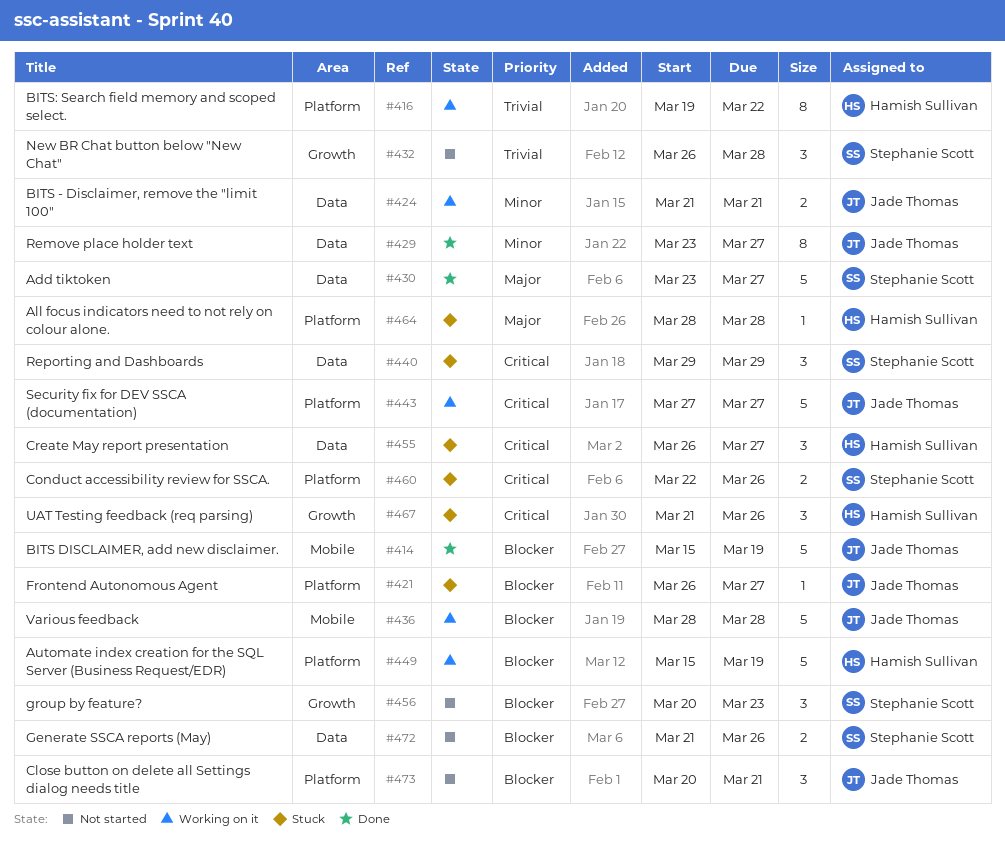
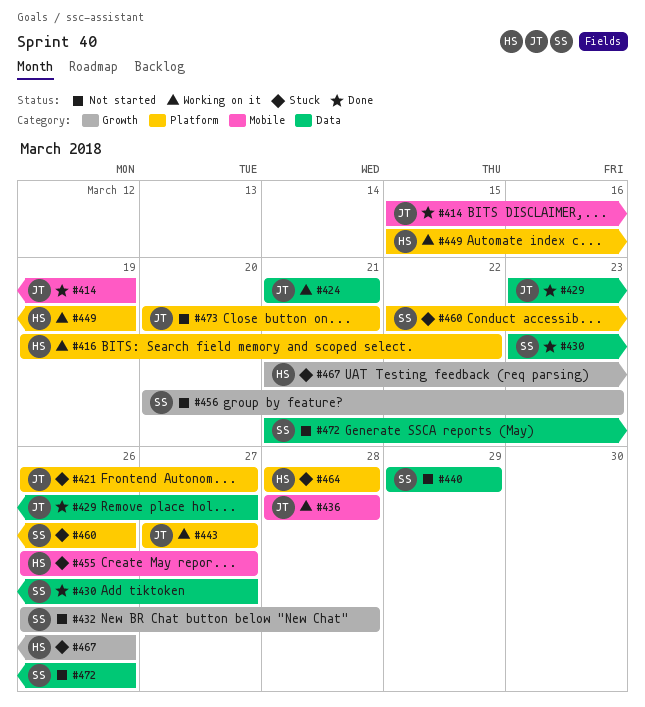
#440, status: Stuck -> Not started
#455, label: Data -> Mobile

